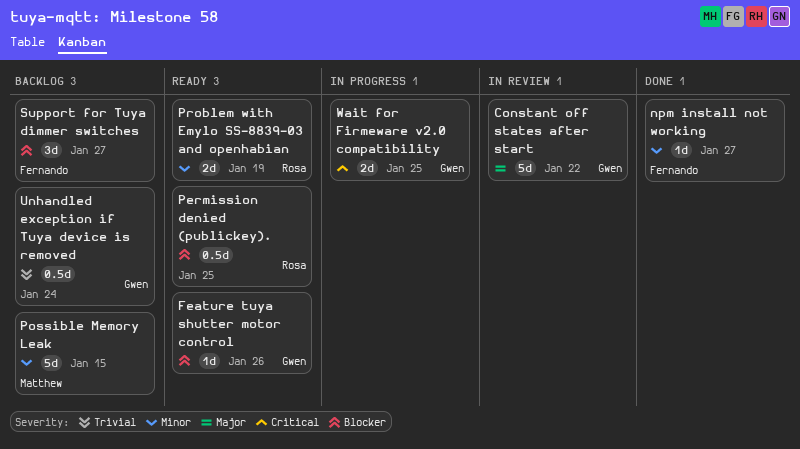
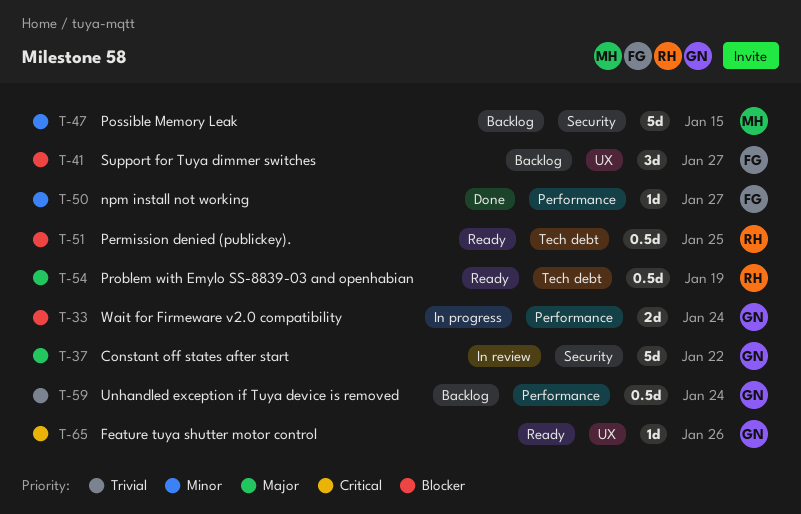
Feature tuya shutter motor control, priority: Blocker -> Critical
Problem with Emylo SS-8839-03 and openhabian, priority: Minor -> Major
Problem with Emylo SS-8839-03 and openhabian, estimate: 2d -> 0.5d
Wait for Firmeware v2.0 compatibility, priority: Critical -> Blocker
Wait for Firmeware v2.0 compatibility, due: Jan 25 -> Jan 24

